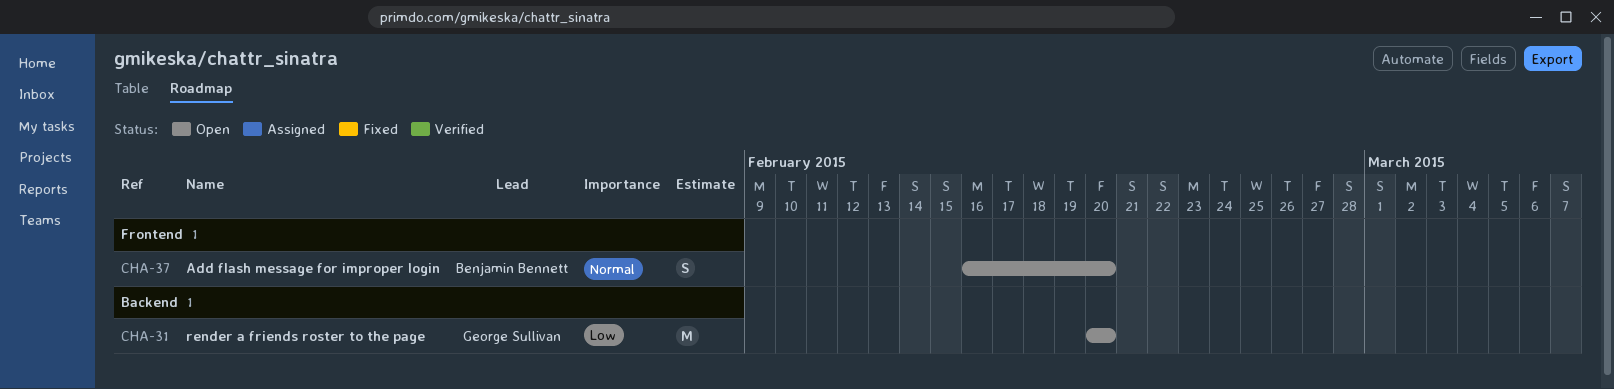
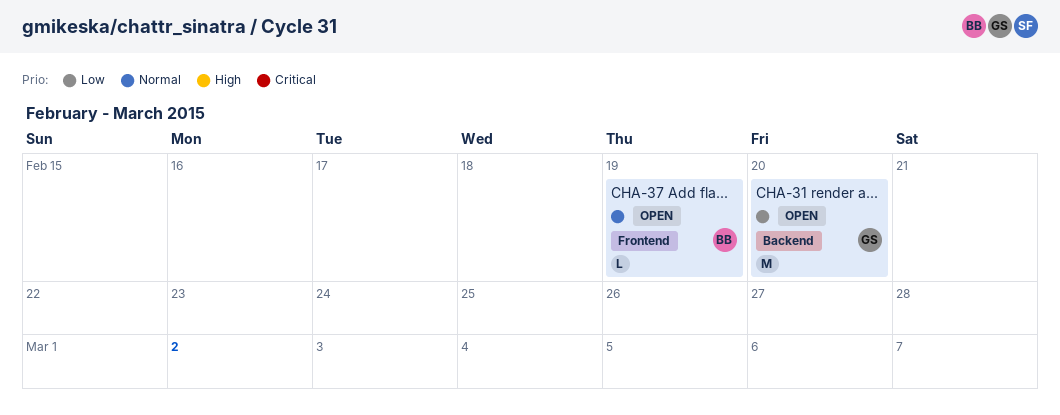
CHA-37, estimate: S -> L
CHA-37, due: Feb 20 -> Feb 19

